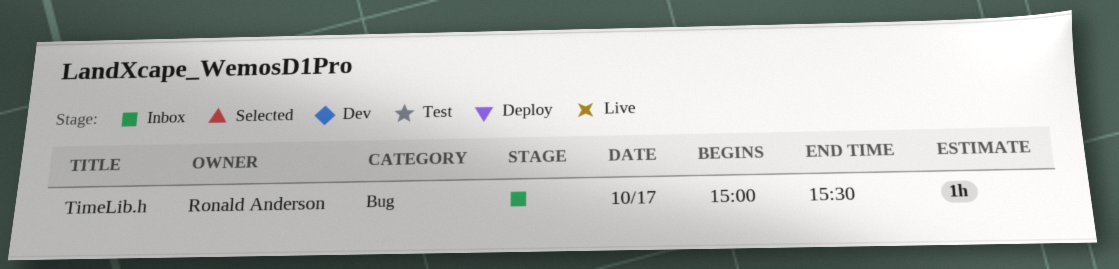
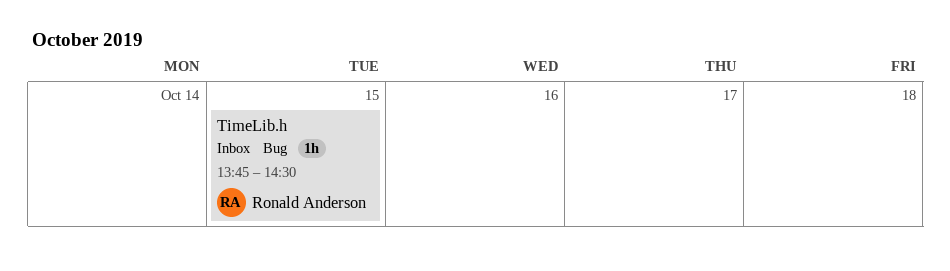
TimeLib.h, day: Oct 17 -> Oct 15
TimeLib.h, begins: 15:00 -> 13:45
TimeLib.h, ends: 15:30 -> 14:30

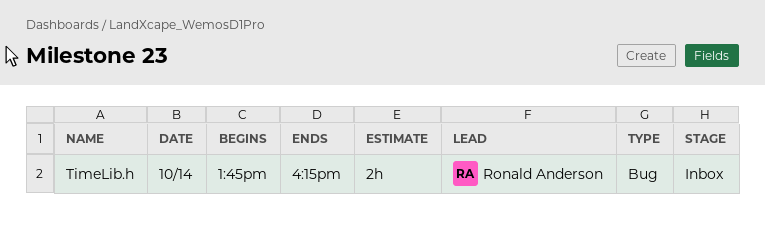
TimeLib.h, estimate: 1h -> 2h
TimeLib.h, day: Oct 15 -> Oct 14
TimeLib.h, ends: 14:30 -> 16:15

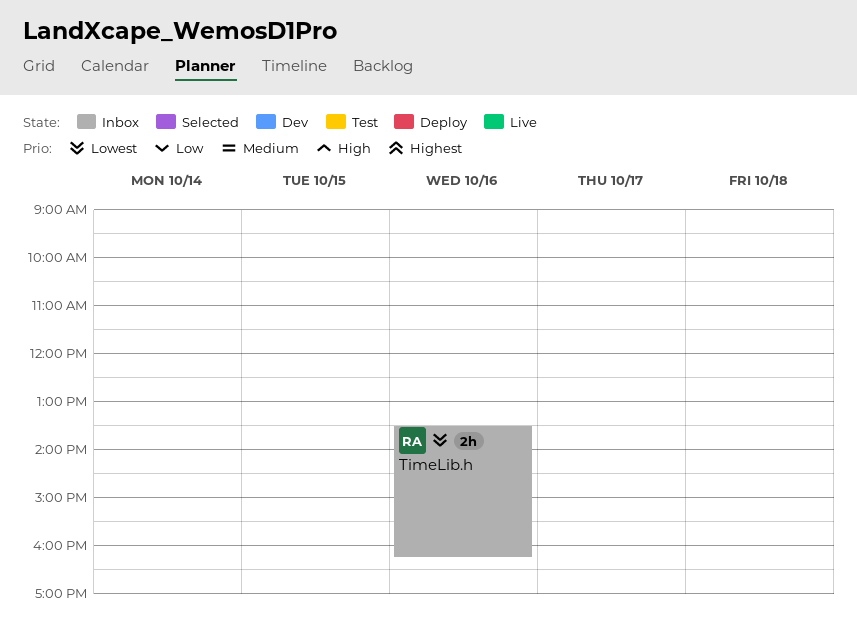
TimeLib.h, day: Oct 14 -> Oct 16
TimeLib.h, begins: 13:45 -> 13:30

